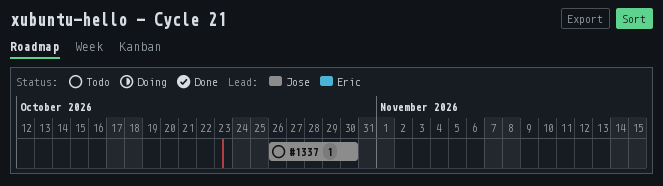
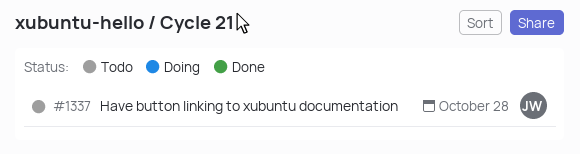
#1337, due: Oct 30 -> Oct 28

